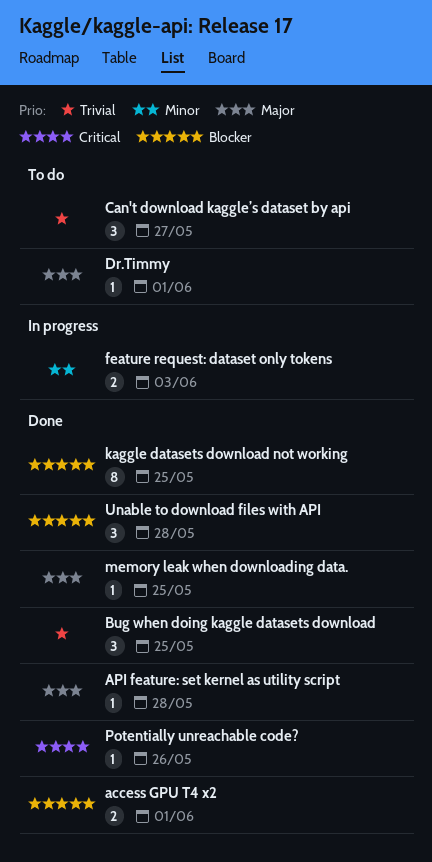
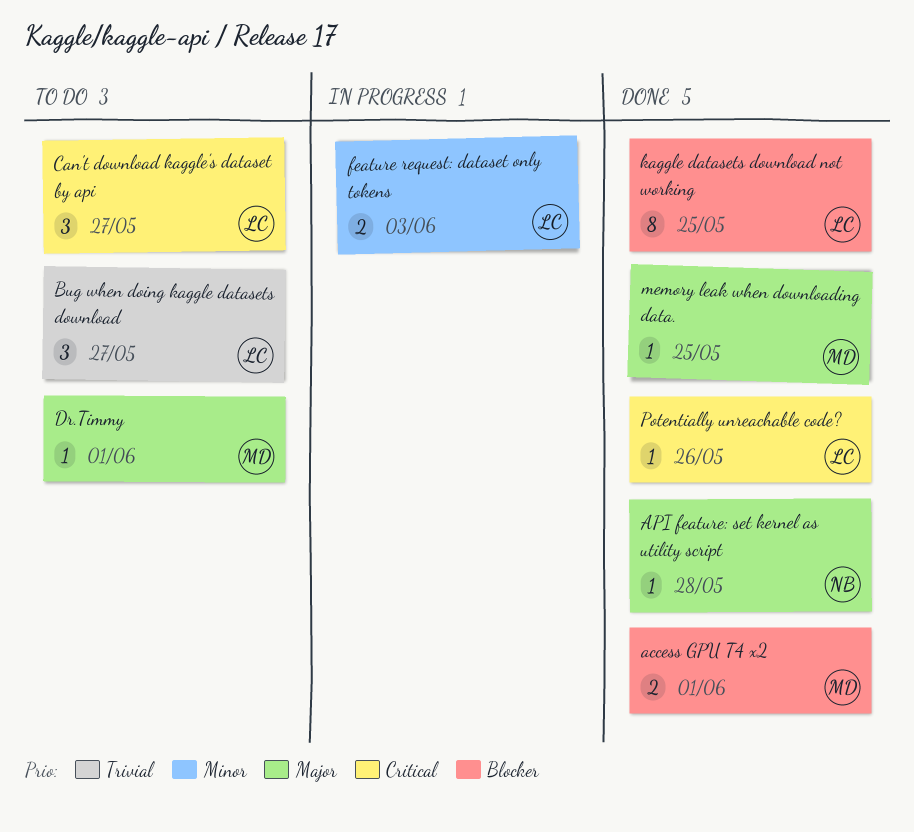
Bug when doing kaggle datasets download, status: Done -> To do
Bug when doing kaggle datasets download, due: May 25 -> May 27
Can't download kaggle’s dataset by api, priority: Trivial -> Critical
Unable to download files with API: present -> none

